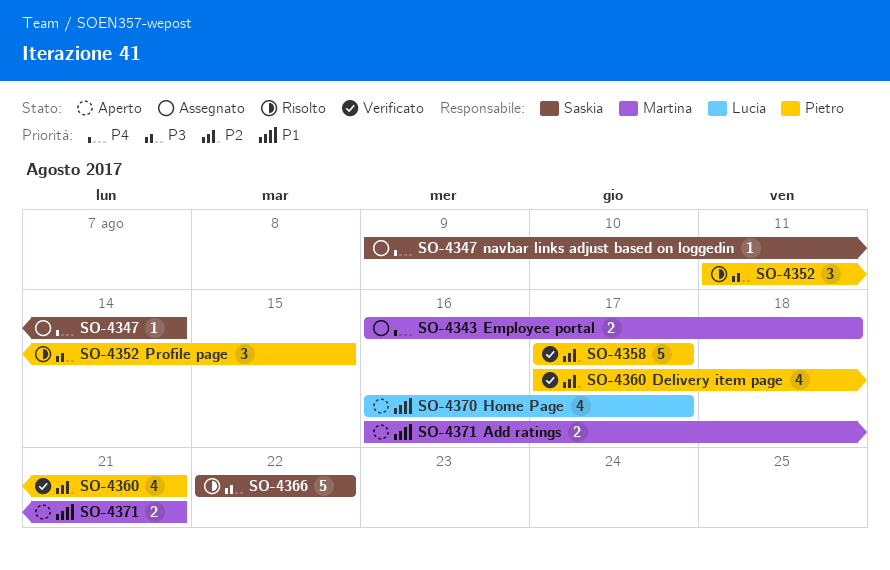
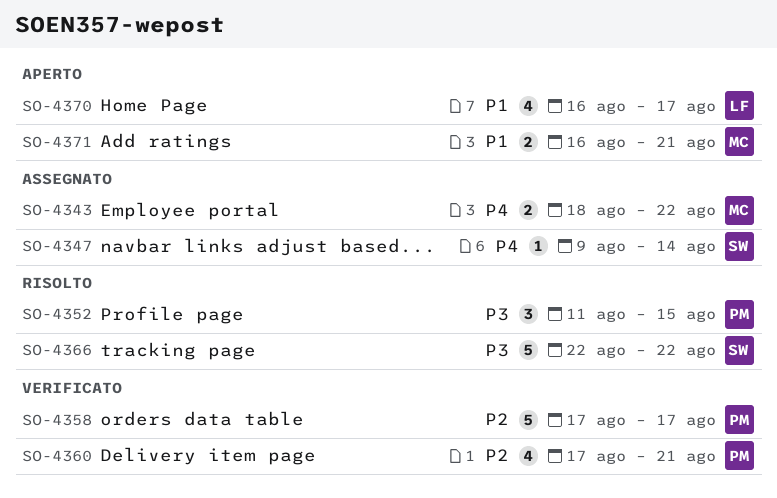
SO-4343, start: Aug 16 -> Aug 18
SO-4343, due: Aug 18 -> Aug 22

